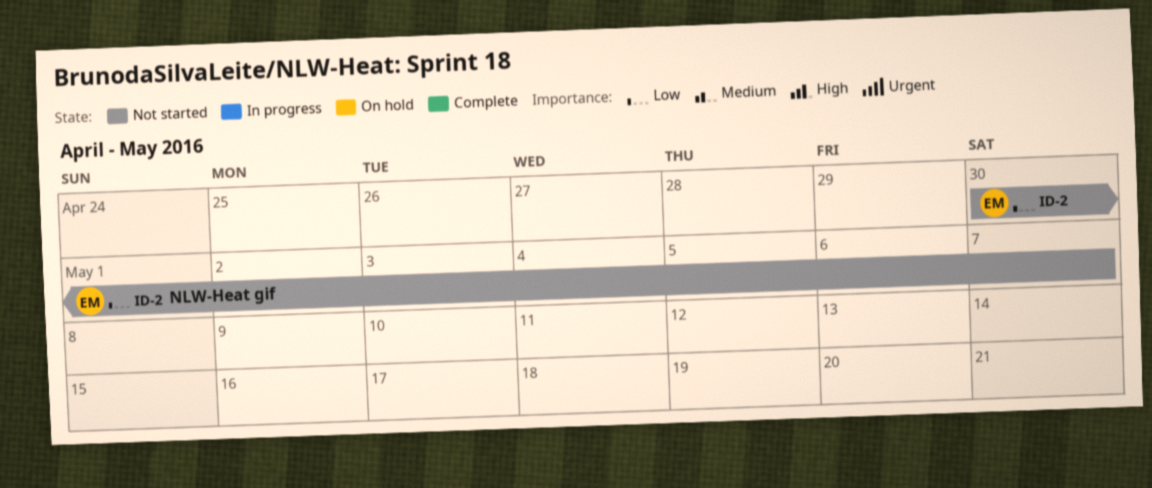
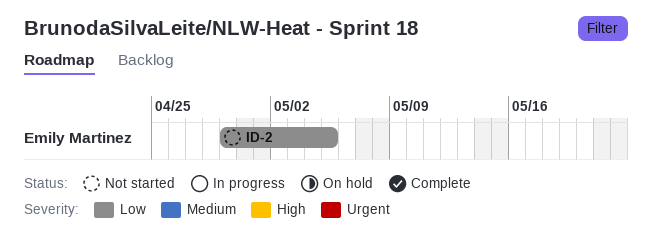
ID-2, start: Apr 30 -> Apr 29
ID-2, due: May 7 -> May 5

